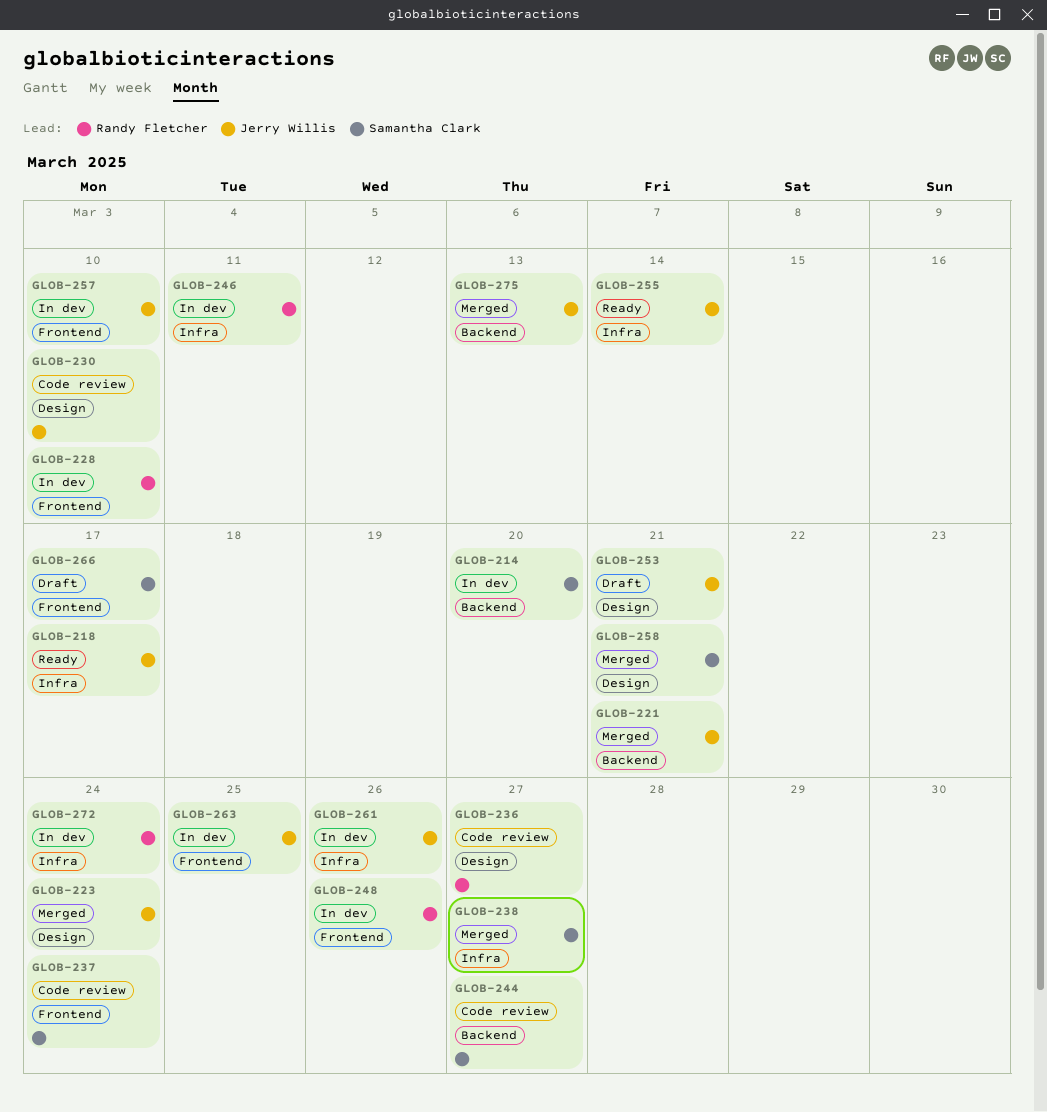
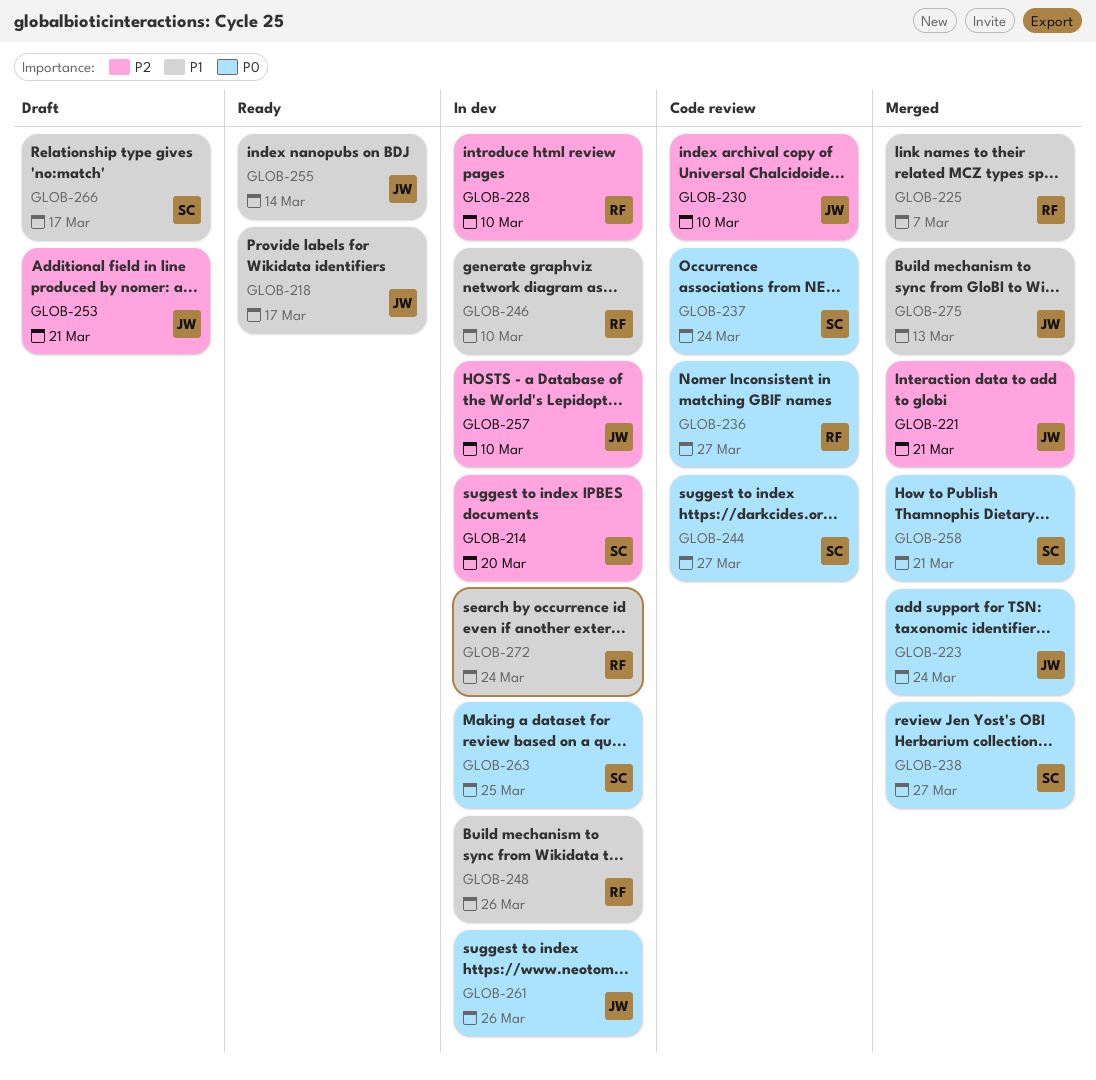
GLOB-225: none -> present
GLOB-246, due: Mar 11 -> Mar 10
GLOB-263, owner: Jerry Willis -> Samantha Clark

